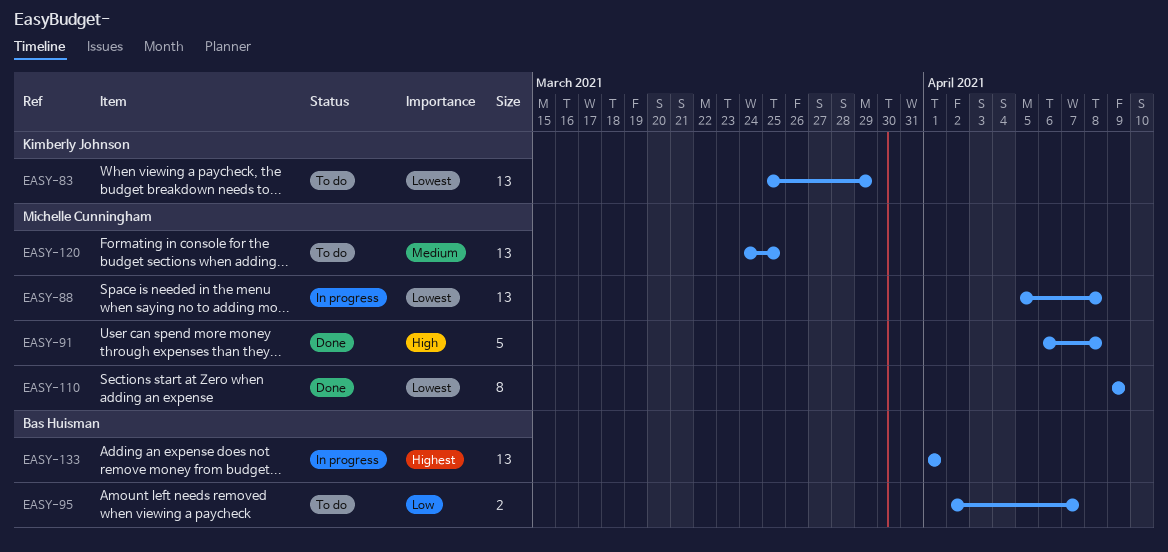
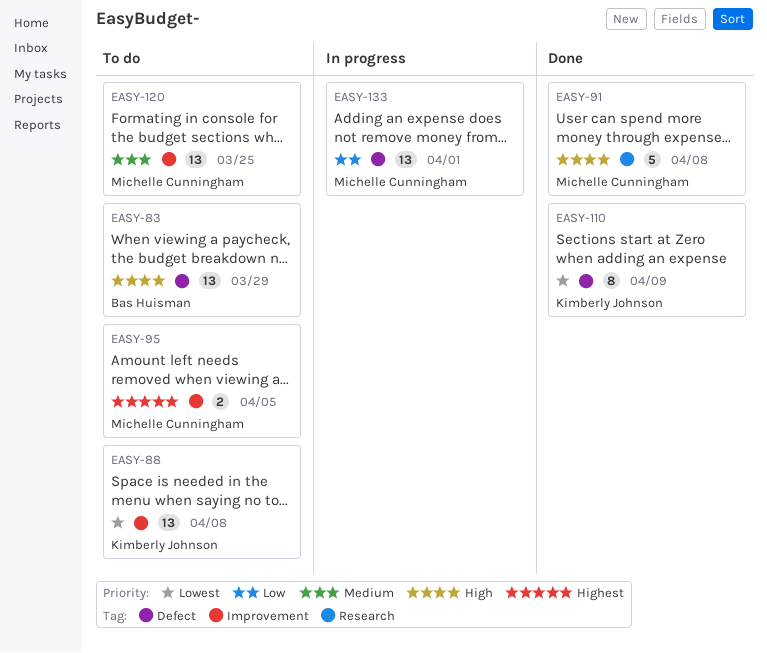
EASY-83, owner: Kimberly Johnson -> Bas Huisman
EASY-83, priority: Lowest -> High
EASY-88, status: In progress -> To do
EASY-88, owner: Michelle Cunningham -> Kimberly Johnson
EASY-95, owner: Bas Huisman -> Michelle Cunningham
EASY-95, priority: Low -> Highest
EASY-95, due: Apr 7 -> Apr 5
EASY-110, owner: Michelle Cunningham -> Kimberly Johnson
EASY-133, owner: Bas Huisman -> Michelle Cunningham
EASY-133, priority: Highest -> Low

